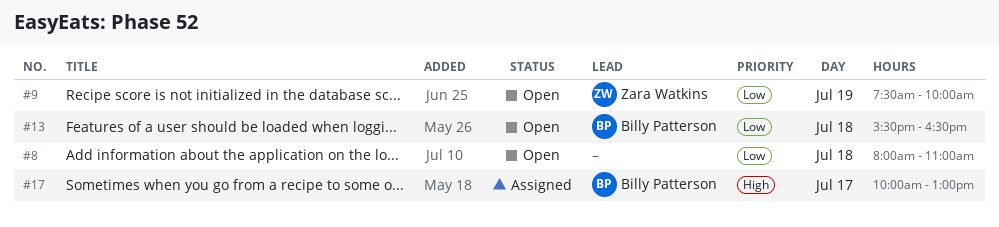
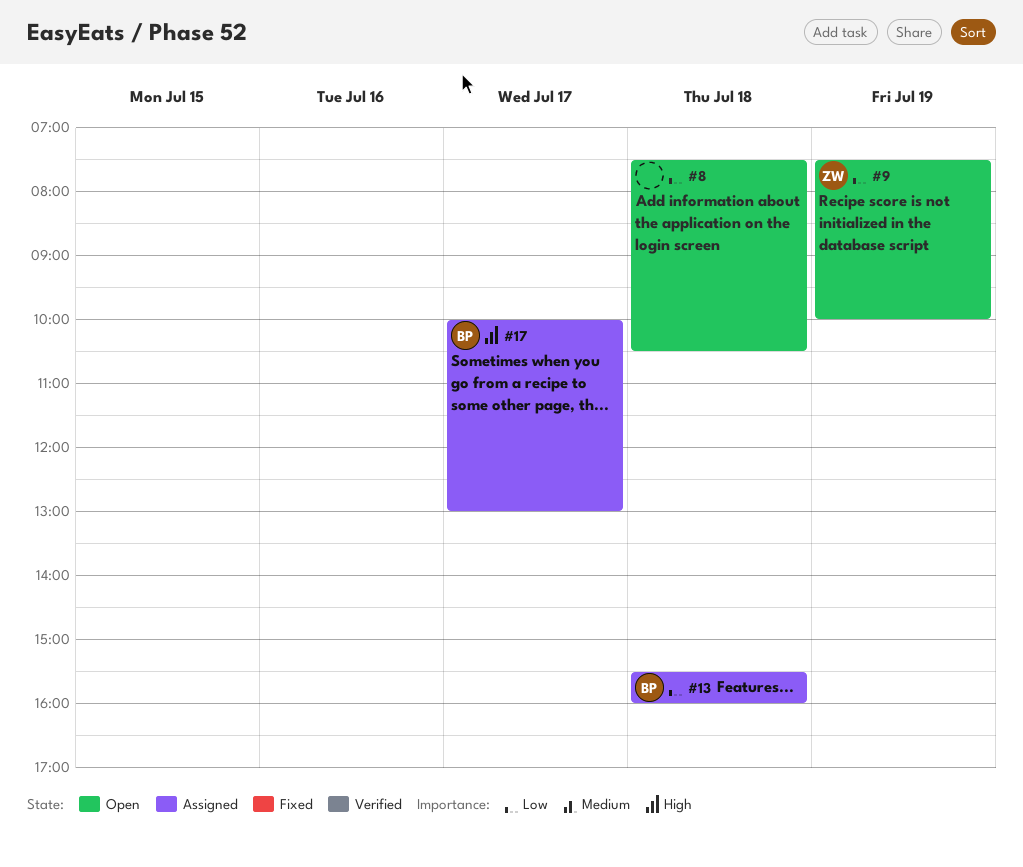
#8, begins: 08:00 -> 07:30
#8, ends: 11:00 -> 10:30
#13, status: Open -> Assigned
#13, ends: 16:30 -> 16:00

